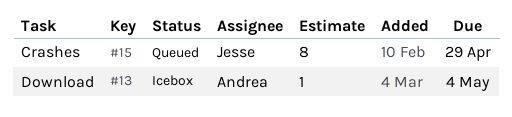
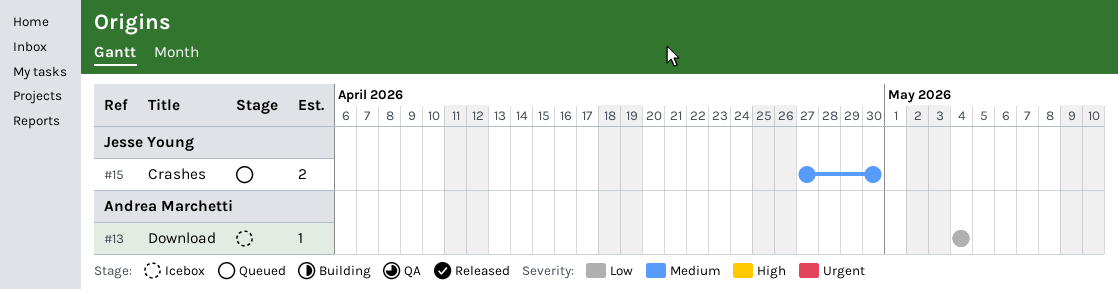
#15, estimate: 8 -> 2
#15, due: Apr 29 -> Apr 30

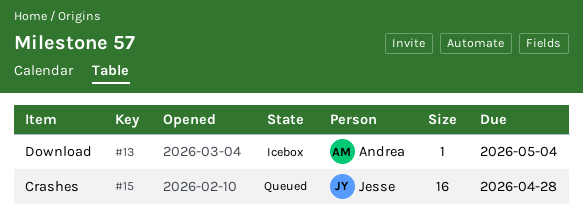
#15, estimate: 2 -> 16
#15, due: Apr 30 -> Apr 28

